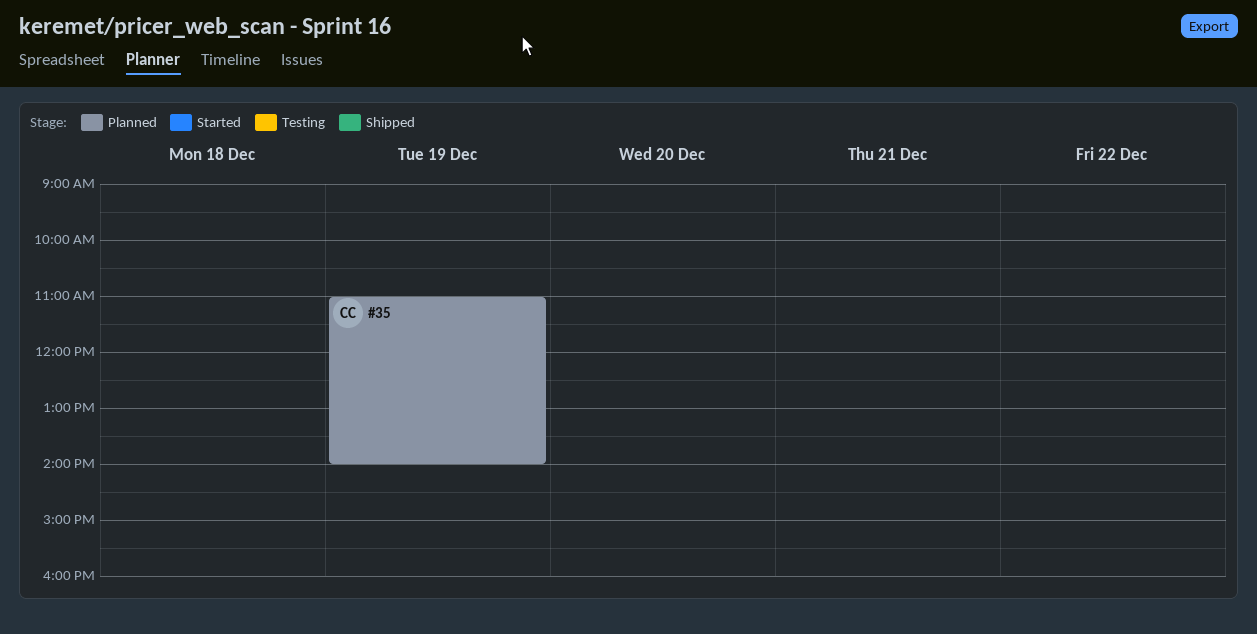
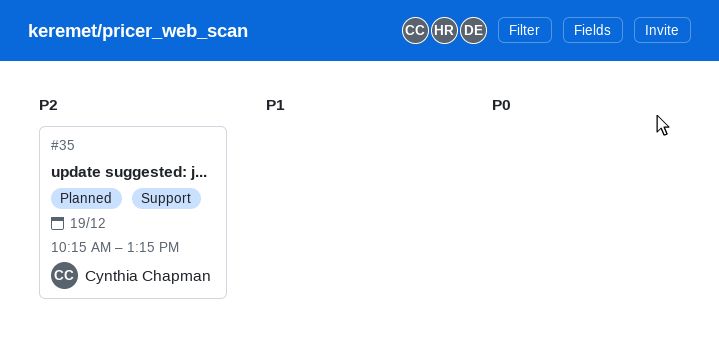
#35, begins: 11:00 -> 10:15
#35, ends: 14:00 -> 13:15

